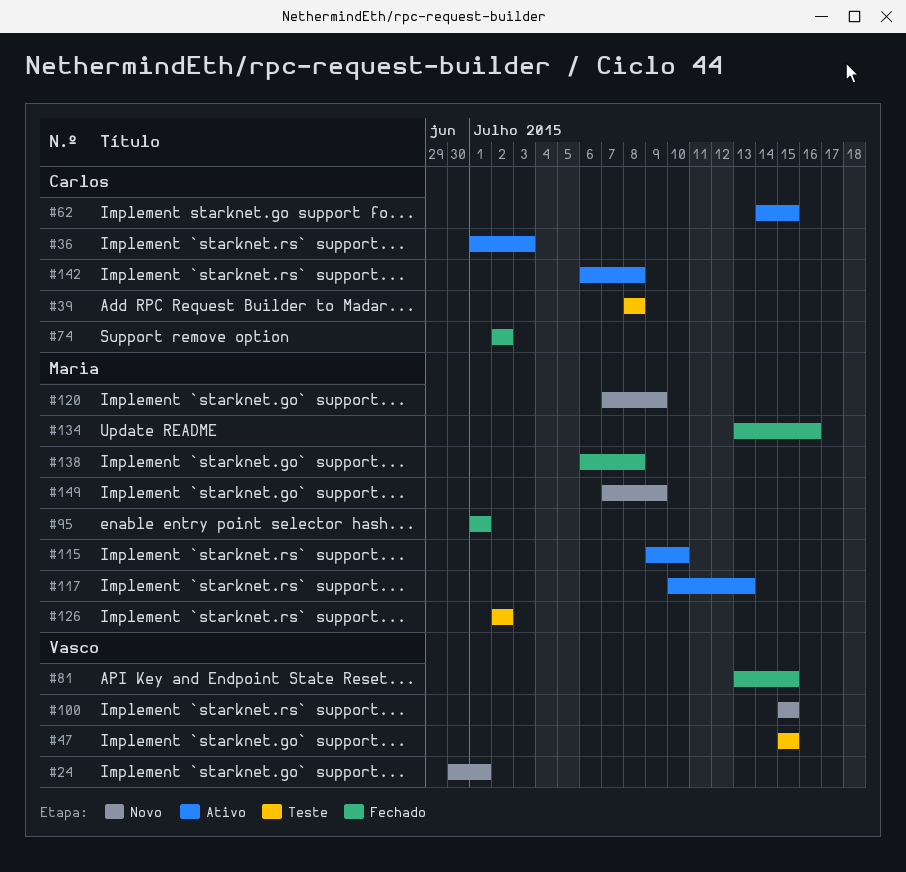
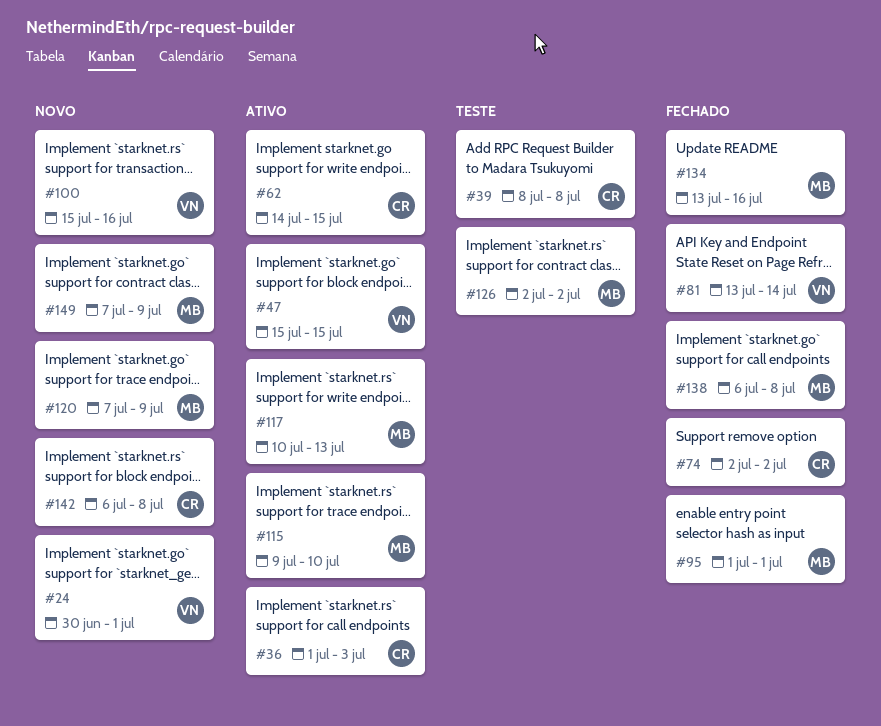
#47, status: Teste -> Ativo
#81, due: Jul 15 -> Jul 14
#100, due: Jul 15 -> Jul 16
#142, status: Ativo -> Novo

